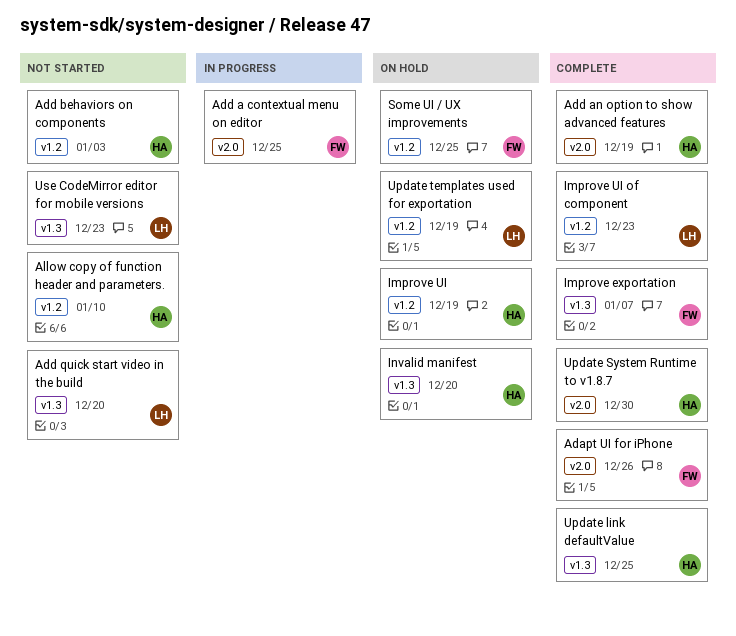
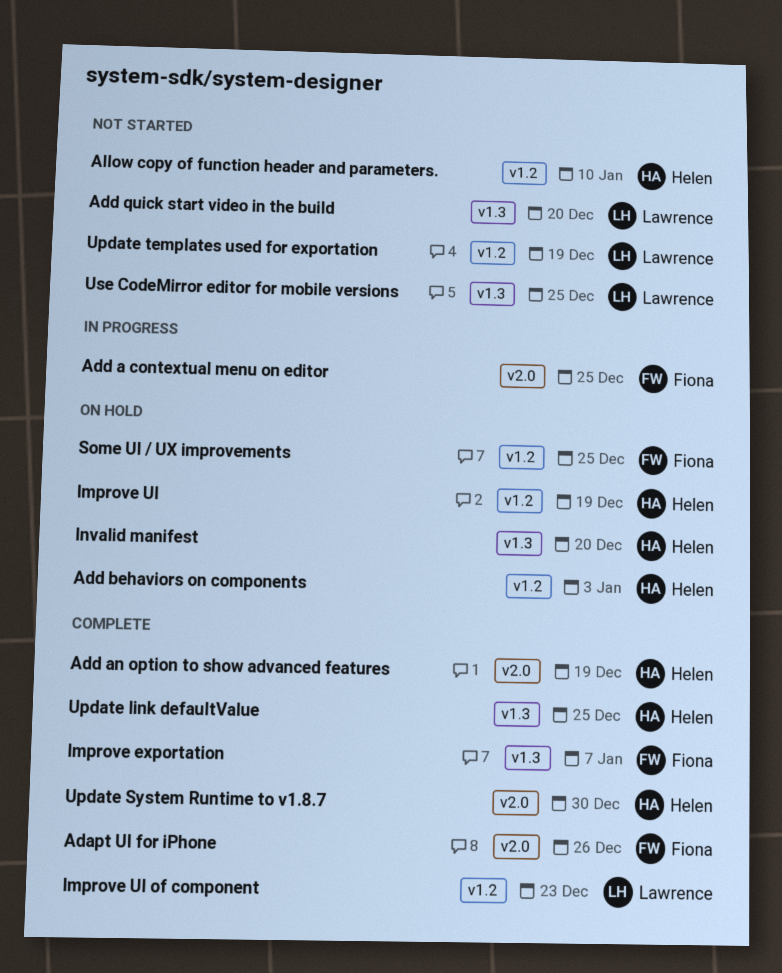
Add behaviors on components, status: Not started -> On hold
Update templates used for exportation, status: On hold -> Not started
Use CodeMirror editor for mobile versions, due: Dec 23 -> Dec 25

